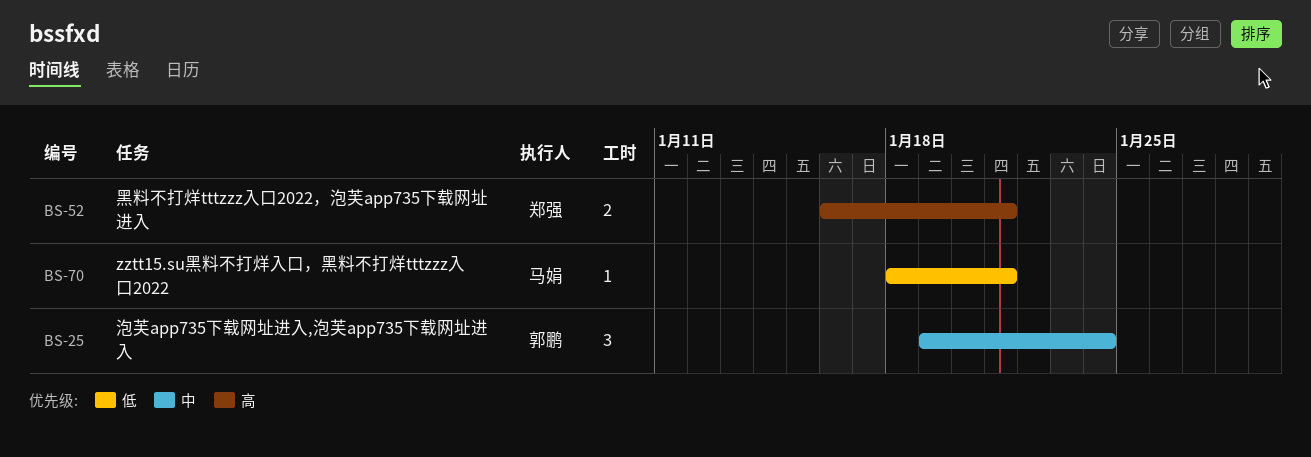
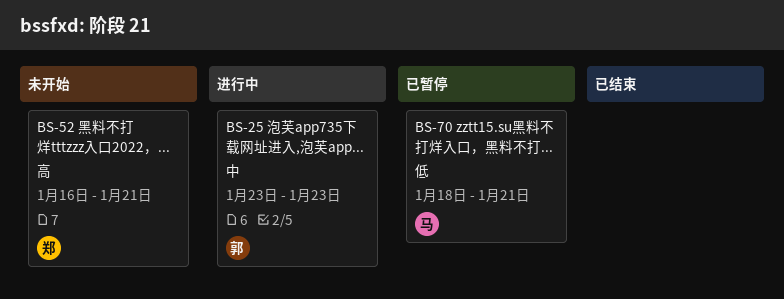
BS-25, start: Jan 19 -> Jan 23
BS-25, due: Jan 24 -> Jan 23

